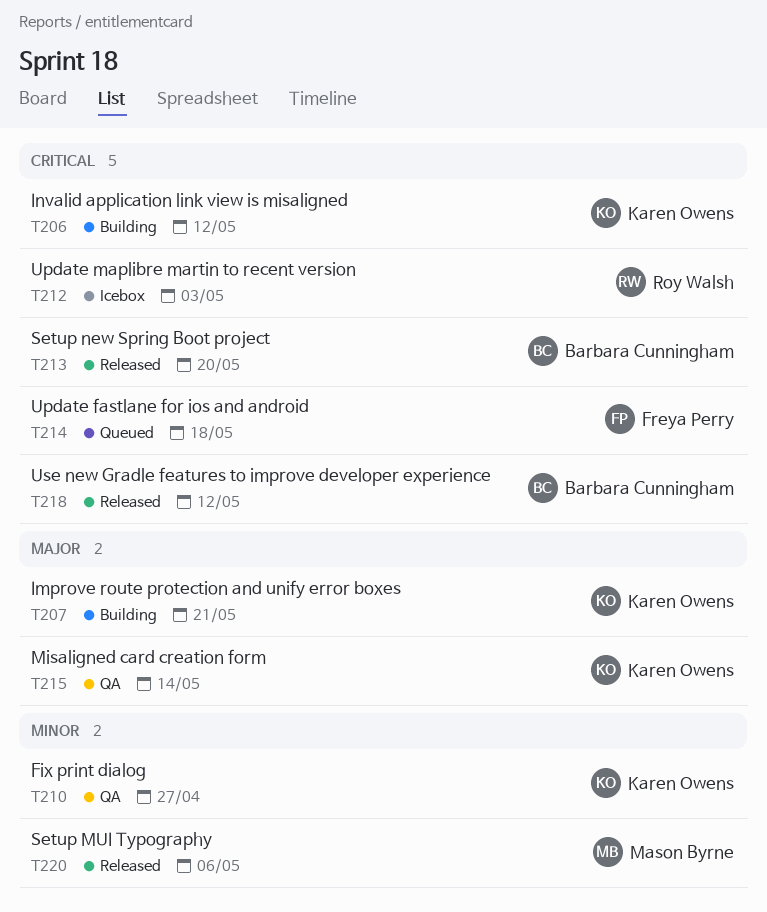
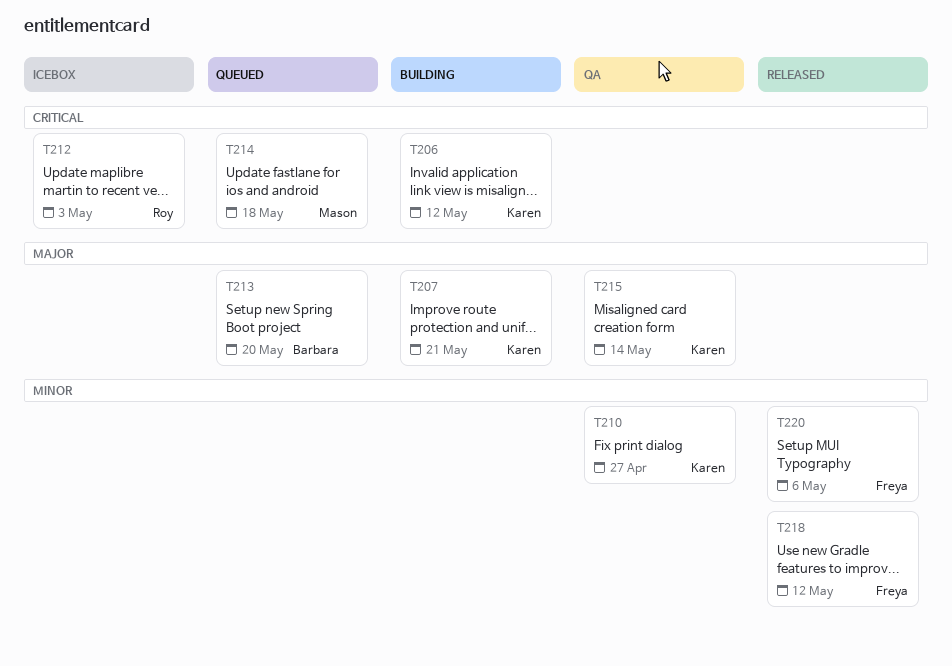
T213, status: Released -> Queued
T213, priority: Critical -> Major
T214, owner: Freya Perry -> Mason Byrne
T218, owner: Barbara Cunningham -> Freya Perry
T218, priority: Critical -> Minor
T220, owner: Mason Byrne -> Freya Perry

